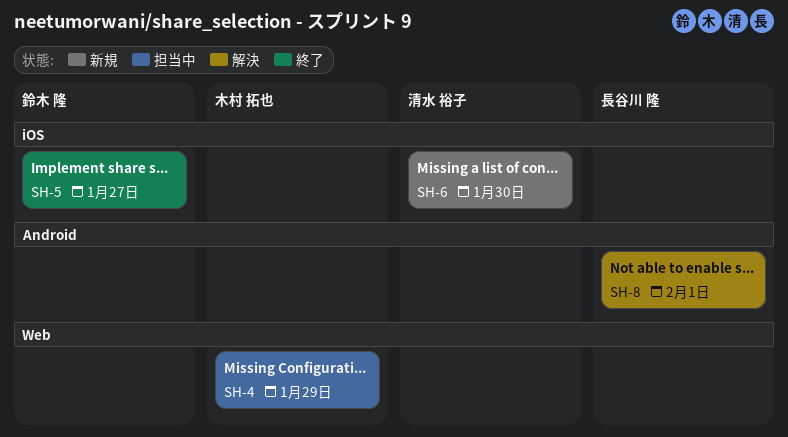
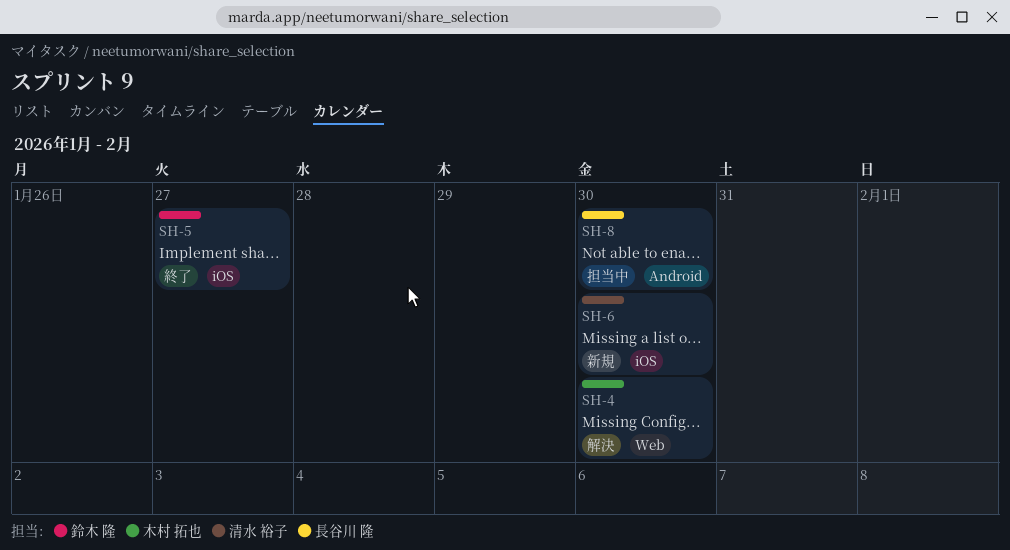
SH-4, status: 担当中 -> 解決
SH-4, due: Jan 29 -> Jan 30
SH-8, status: 解決 -> 担当中
SH-8, due: Feb 1 -> Jan 30

